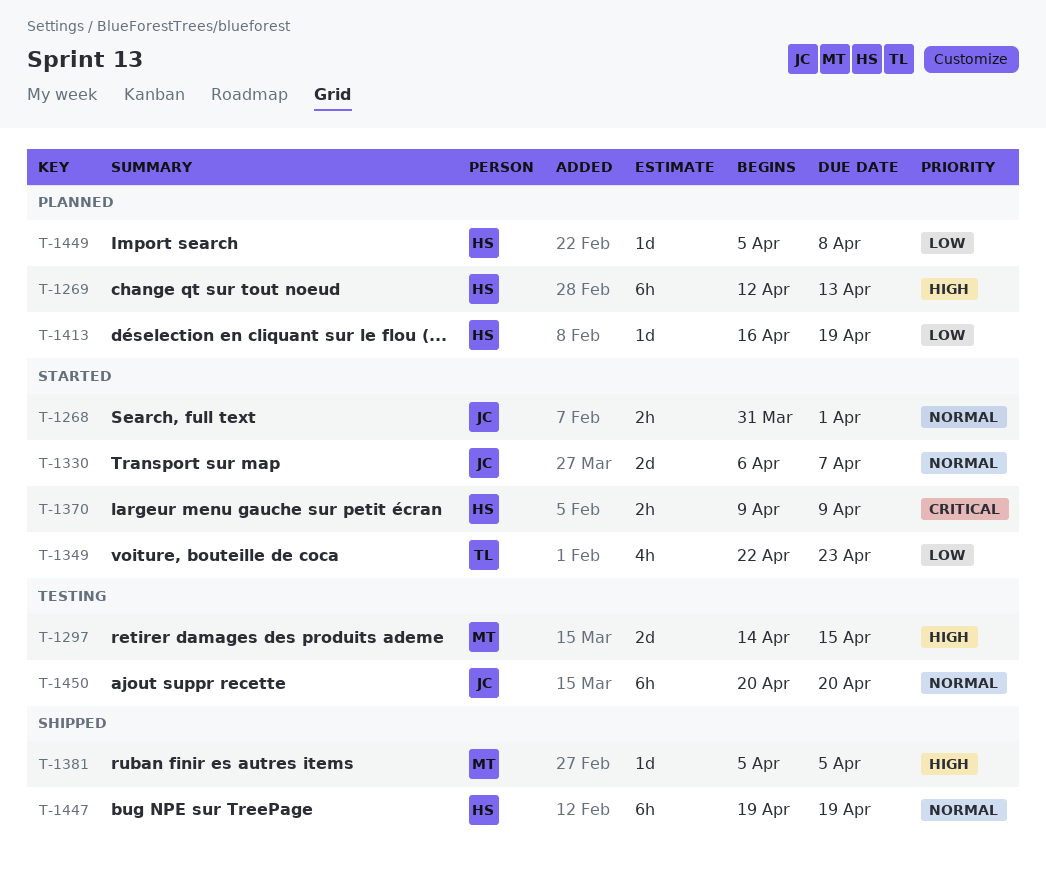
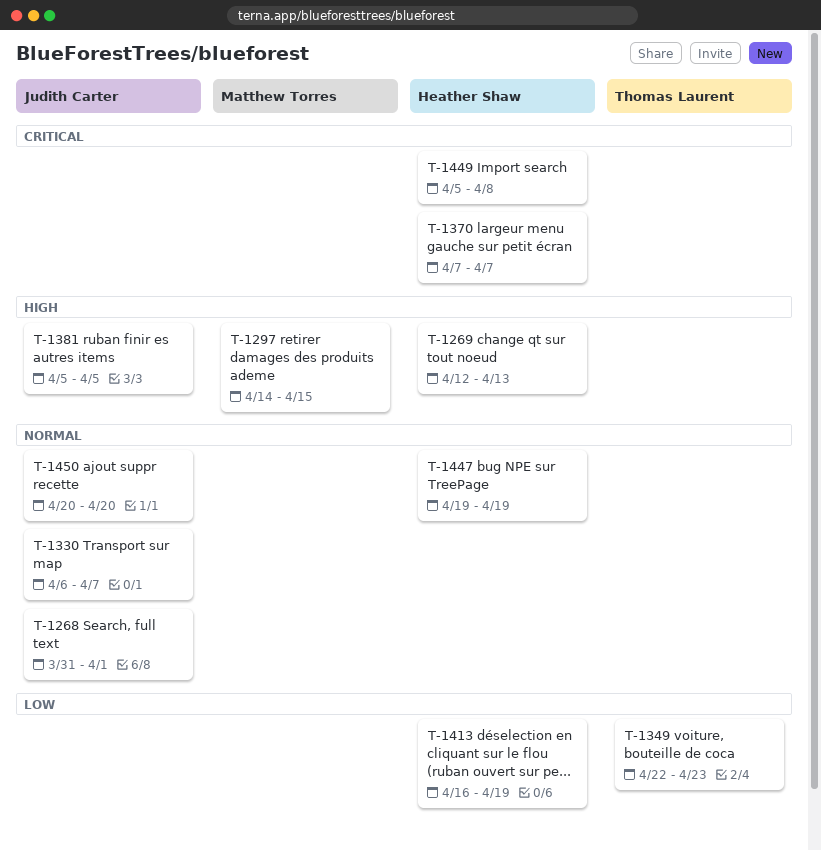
T-1370, start: Apr 9 -> Apr 7
T-1370, due: Apr 9 -> Apr 7
T-1381, owner: Matthew Torres -> Judith Carter
T-1449, priority: Low -> Critical

